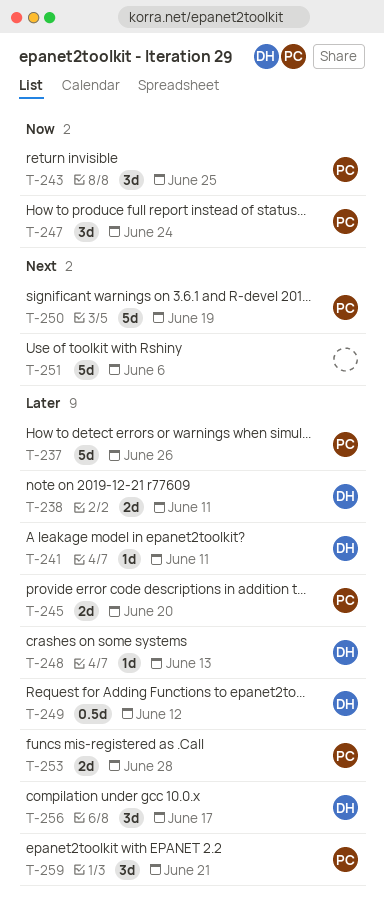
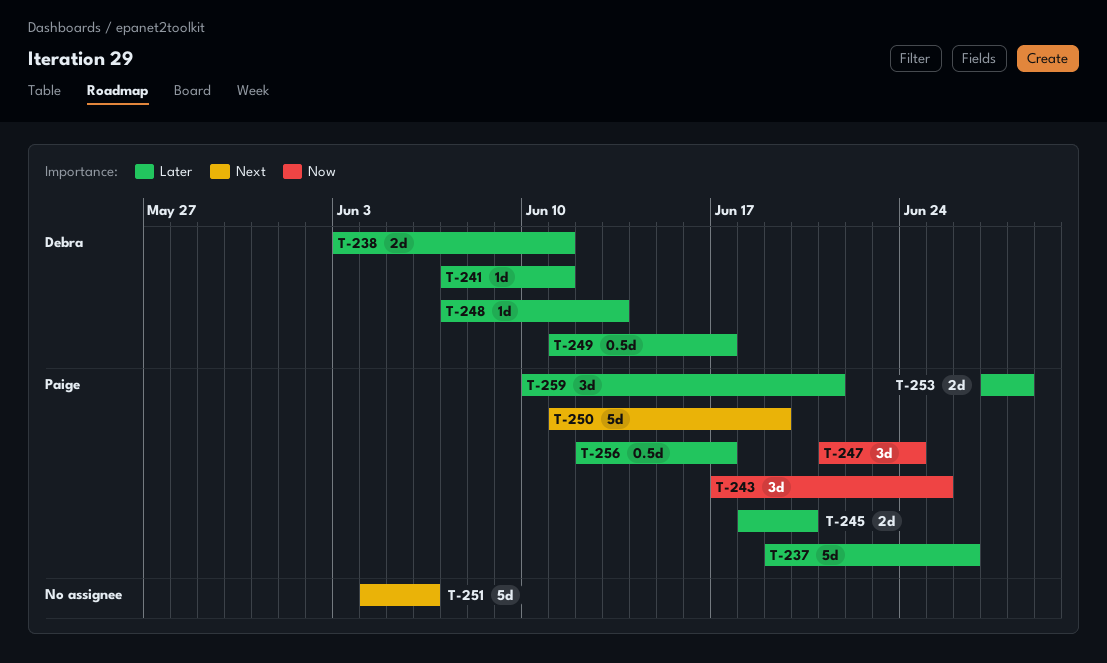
T-249, due: Jun 12 -> Jun 17
T-256, owner: Debra -> Paige
T-256, estimate: 3d -> 0.5d

